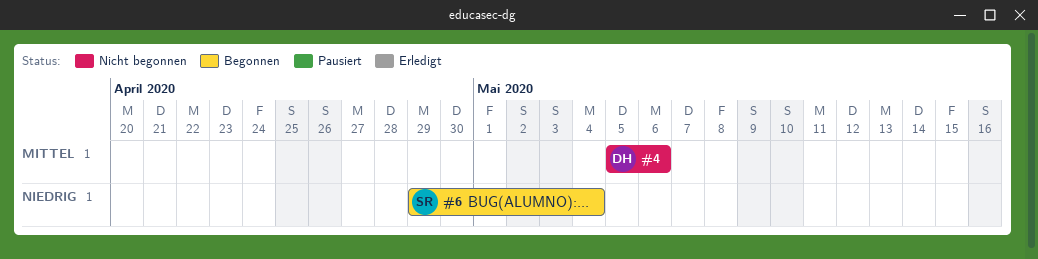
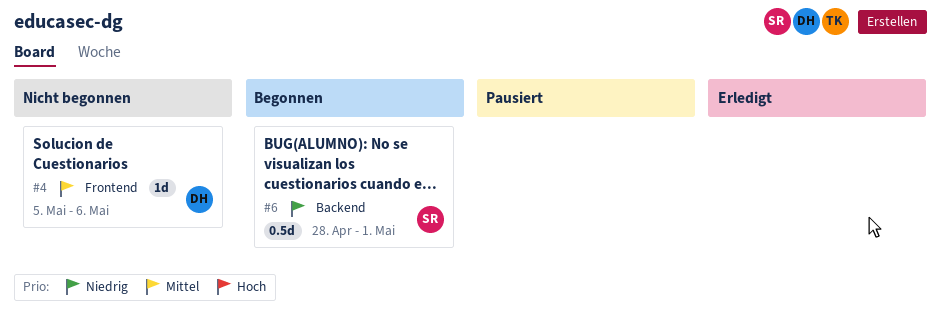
#6, start: Apr 29 -> Apr 28
#6, due: May 4 -> May 1

